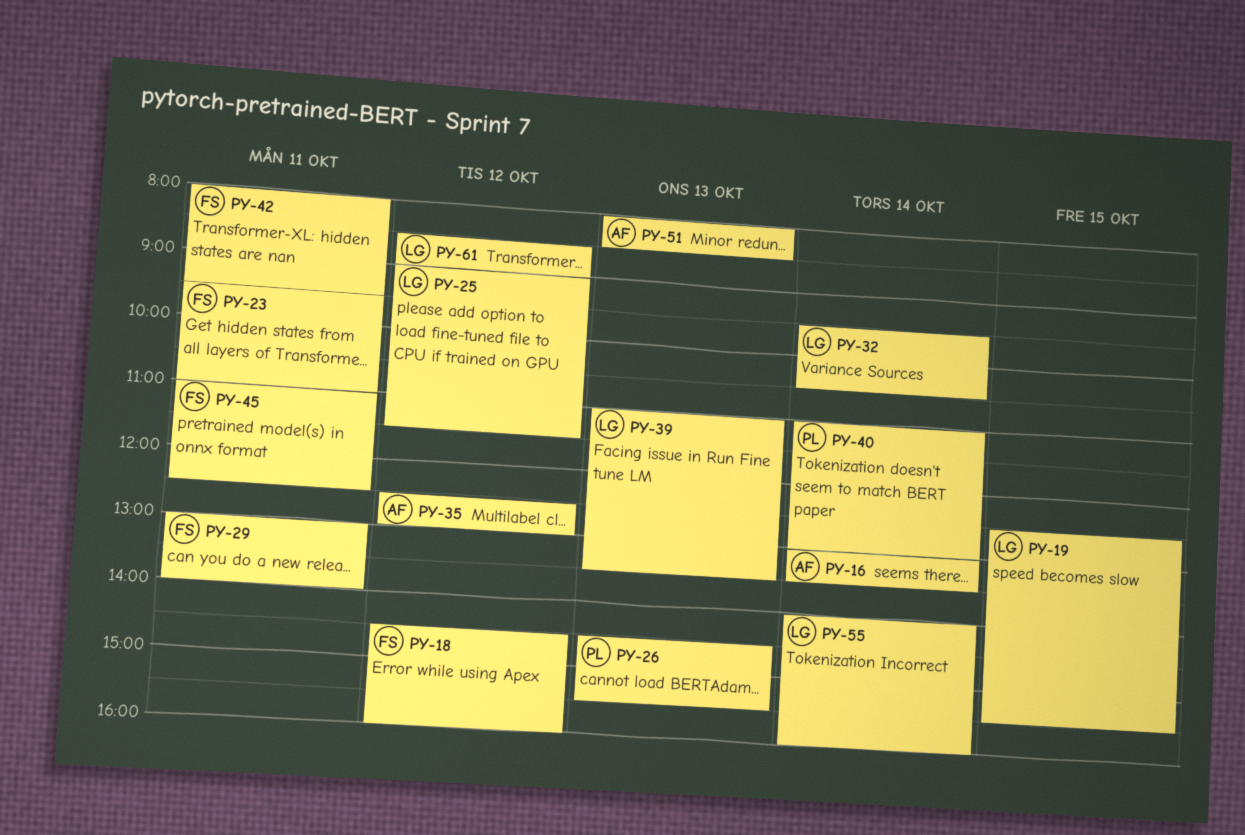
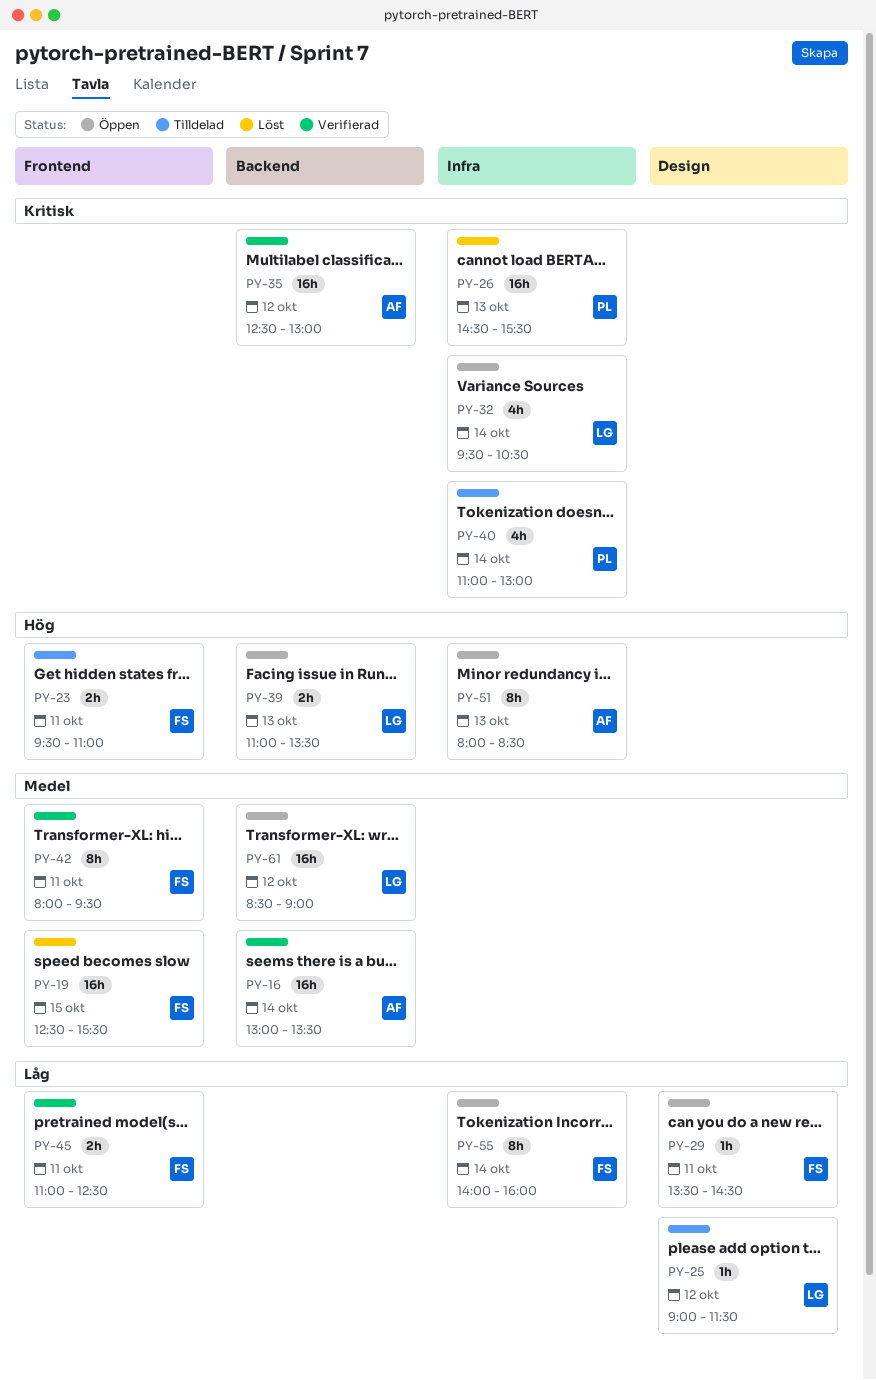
PY-18: present -> none
PY-19, owner: LG -> FS
PY-29, begins: 13:00 -> 13:30
PY-29, ends: 14:00 -> 14:30
PY-55, owner: LG -> FS

